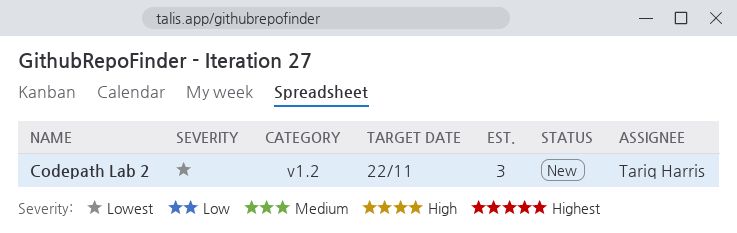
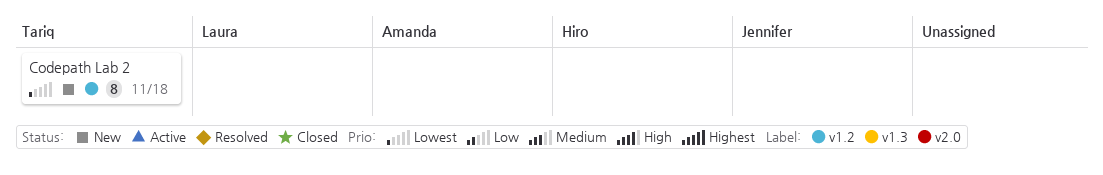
Codepath Lab 2, estimate: 3 -> 8
Codepath Lab 2, due: Nov 22 -> Nov 18

